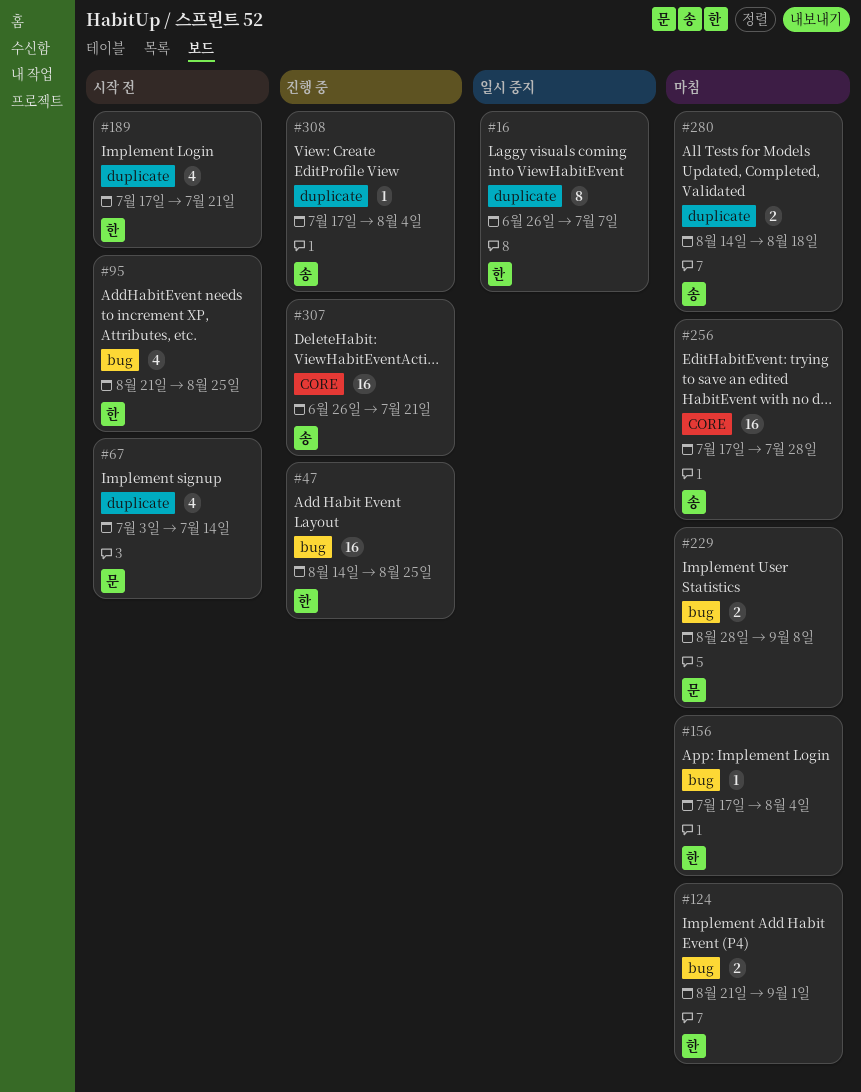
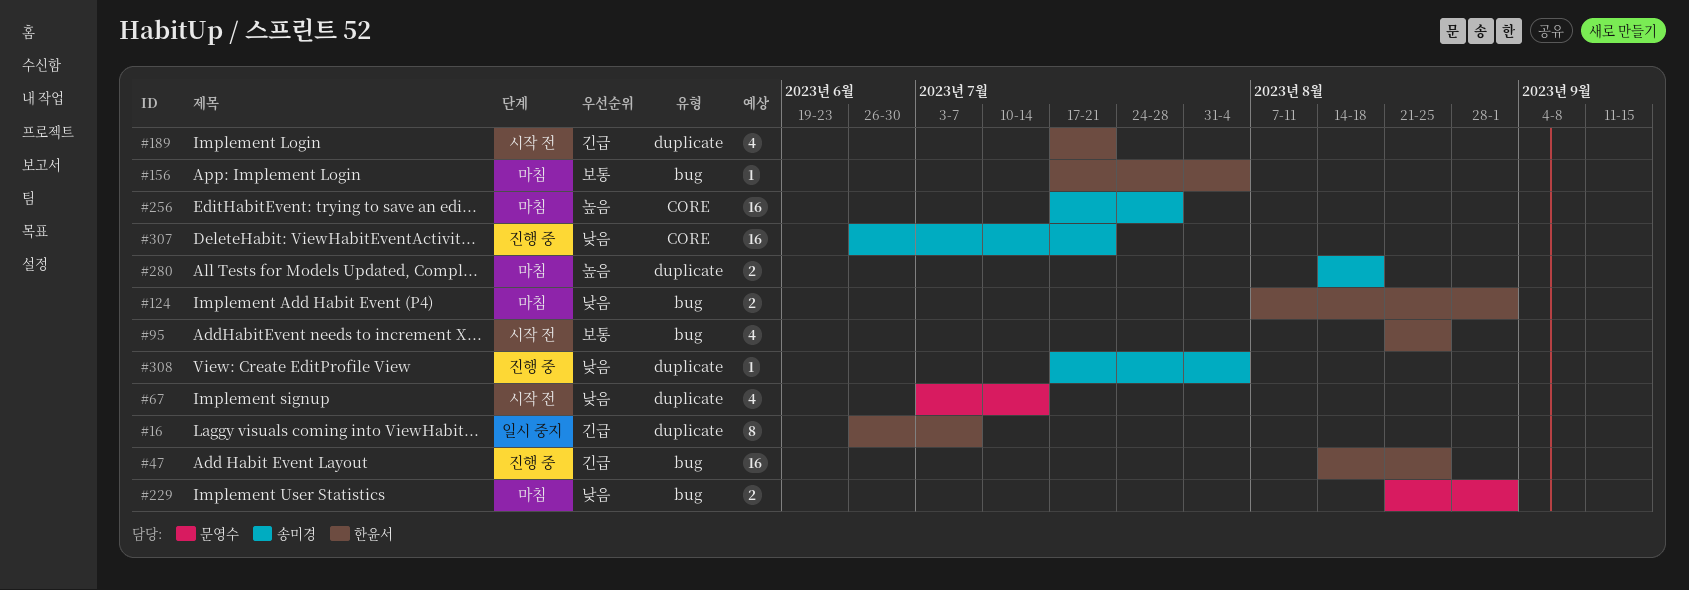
#124, start: Aug 21 -> Aug 7
#229, start: Aug 28 -> Aug 21
#229, due: Sep 8 -> Sep 1

